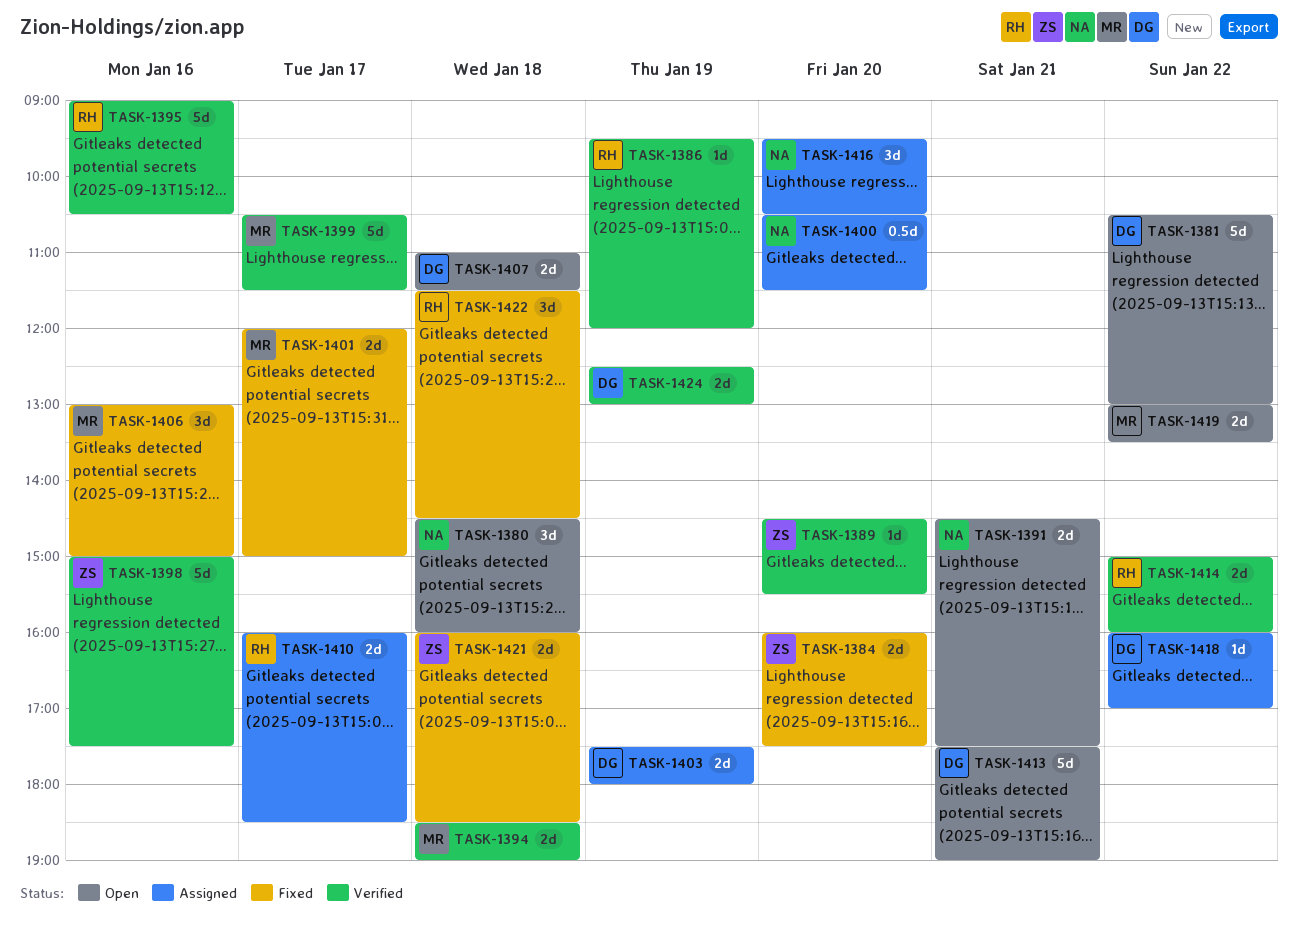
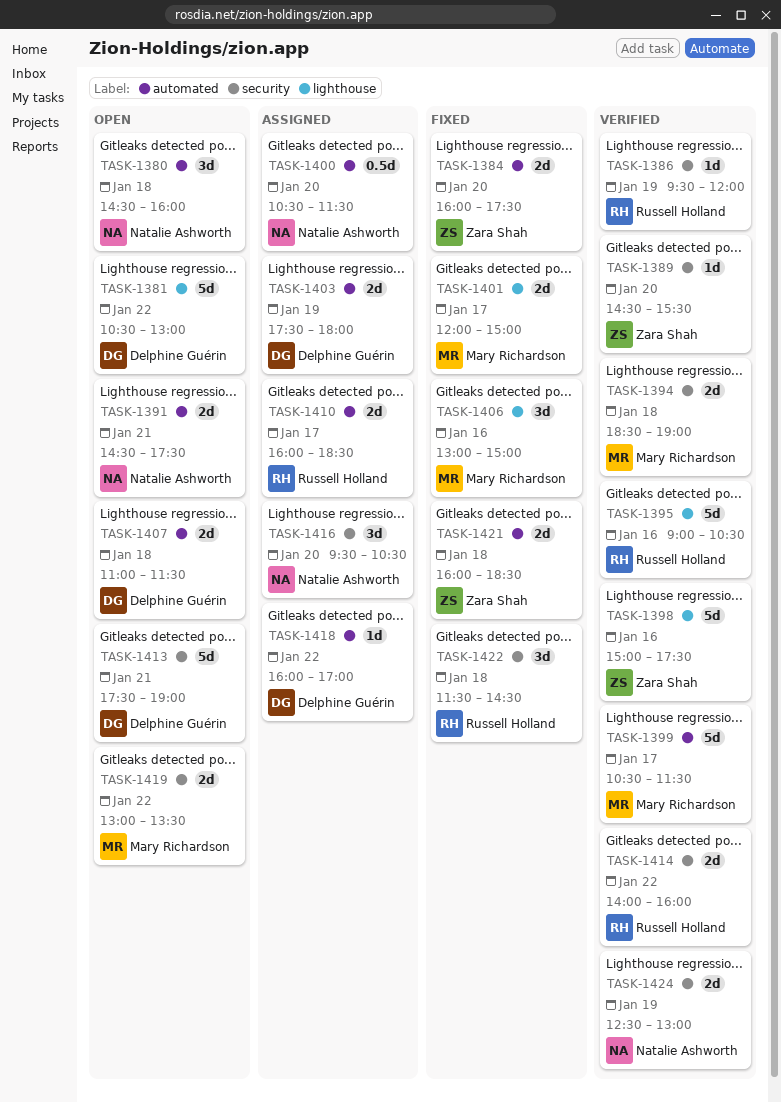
TASK-1414, begins: 15:00 -> 14:00
TASK-1424, owner: Delphine Guérin -> Natalie Ashworth

